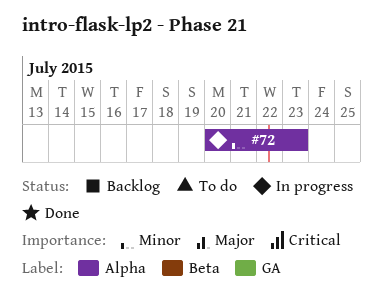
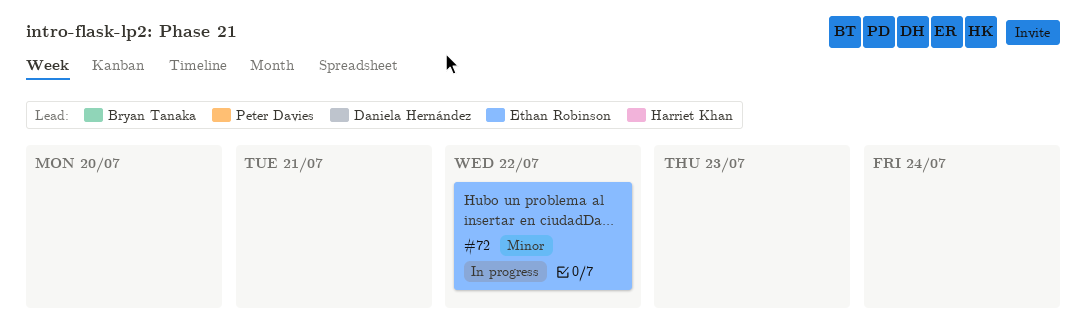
#72, due: Jul 23 -> Jul 22

